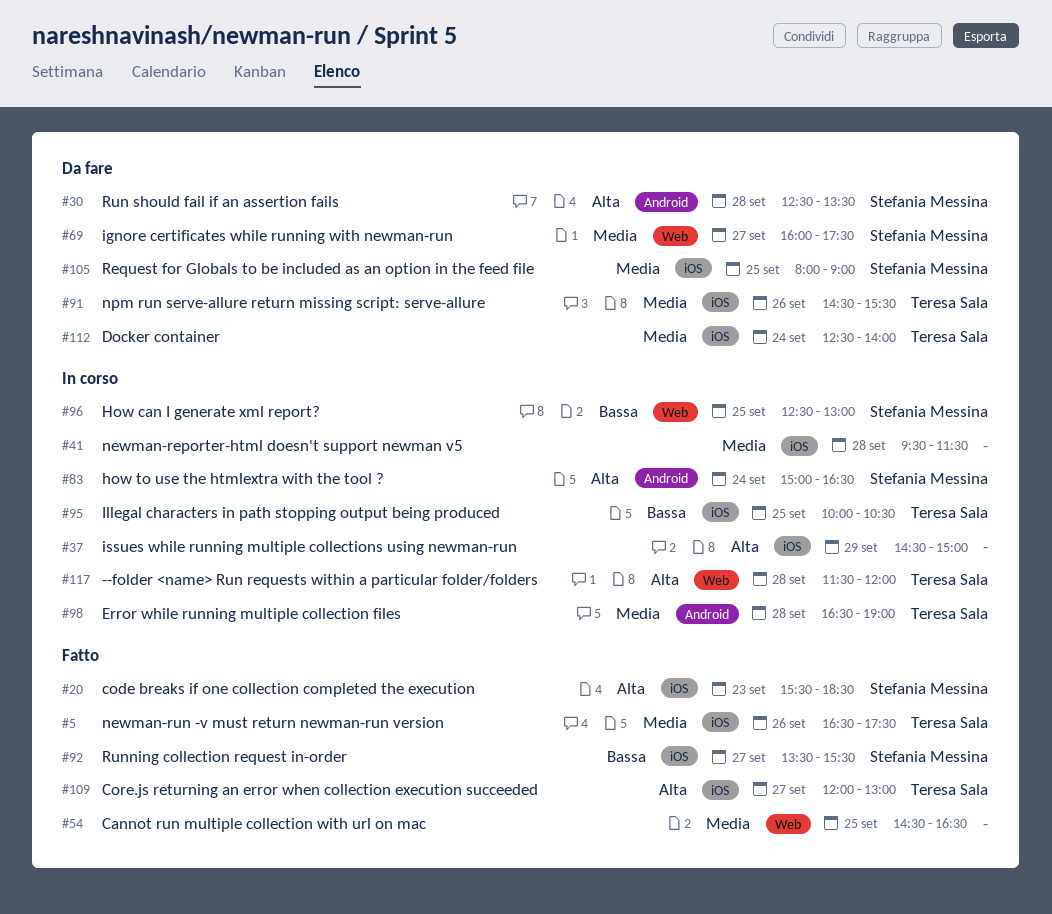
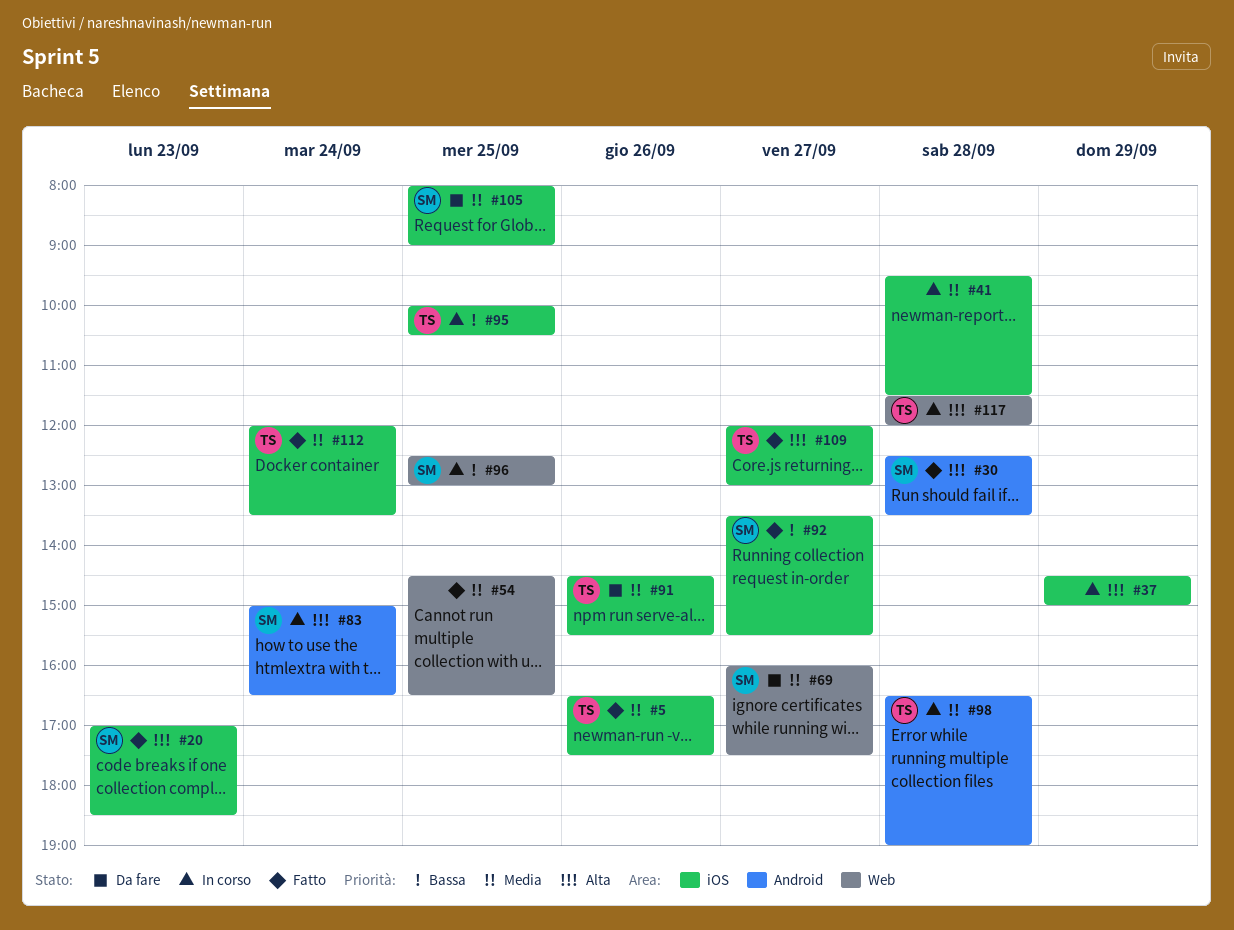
#20, begins: 15:30 -> 17:00
#30, status: Da fare -> Fatto
#112, status: Da fare -> Fatto
#112, begins: 12:30 -> 12:00
#112, ends: 14:00 -> 13:30

